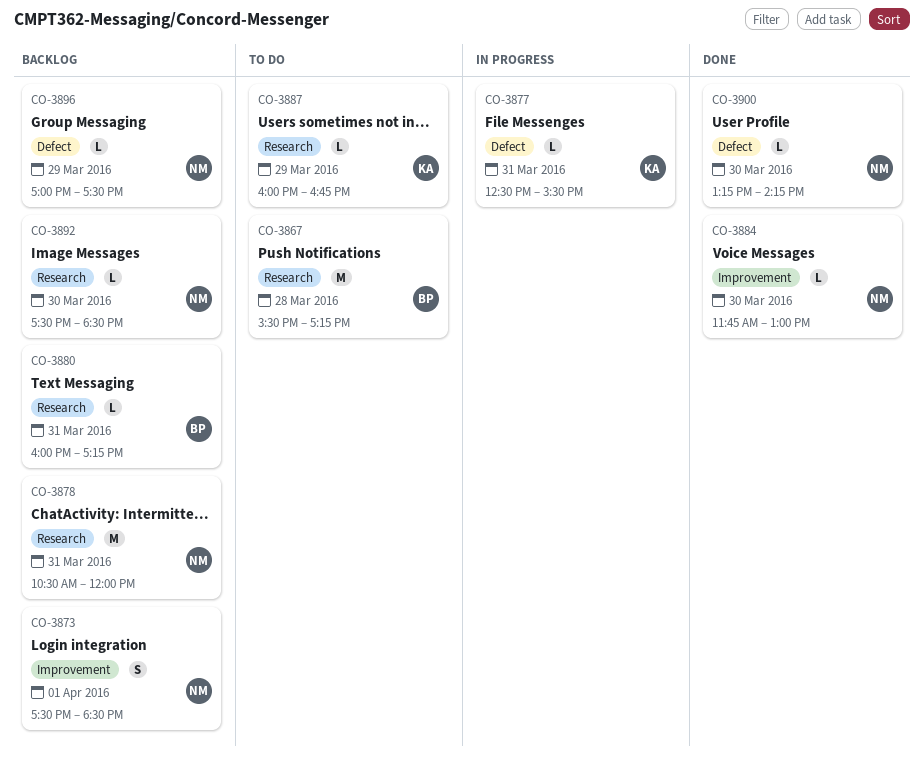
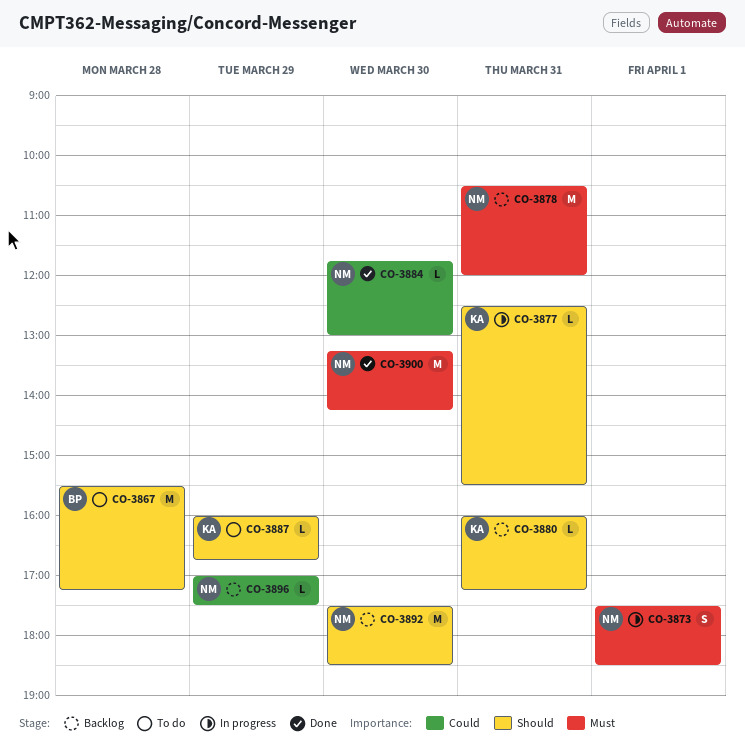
CO-3873, status: Backlog -> In progress
CO-3880, owner: BP -> KA
CO-3892, estimate: L -> M
CO-3900, estimate: L -> M

